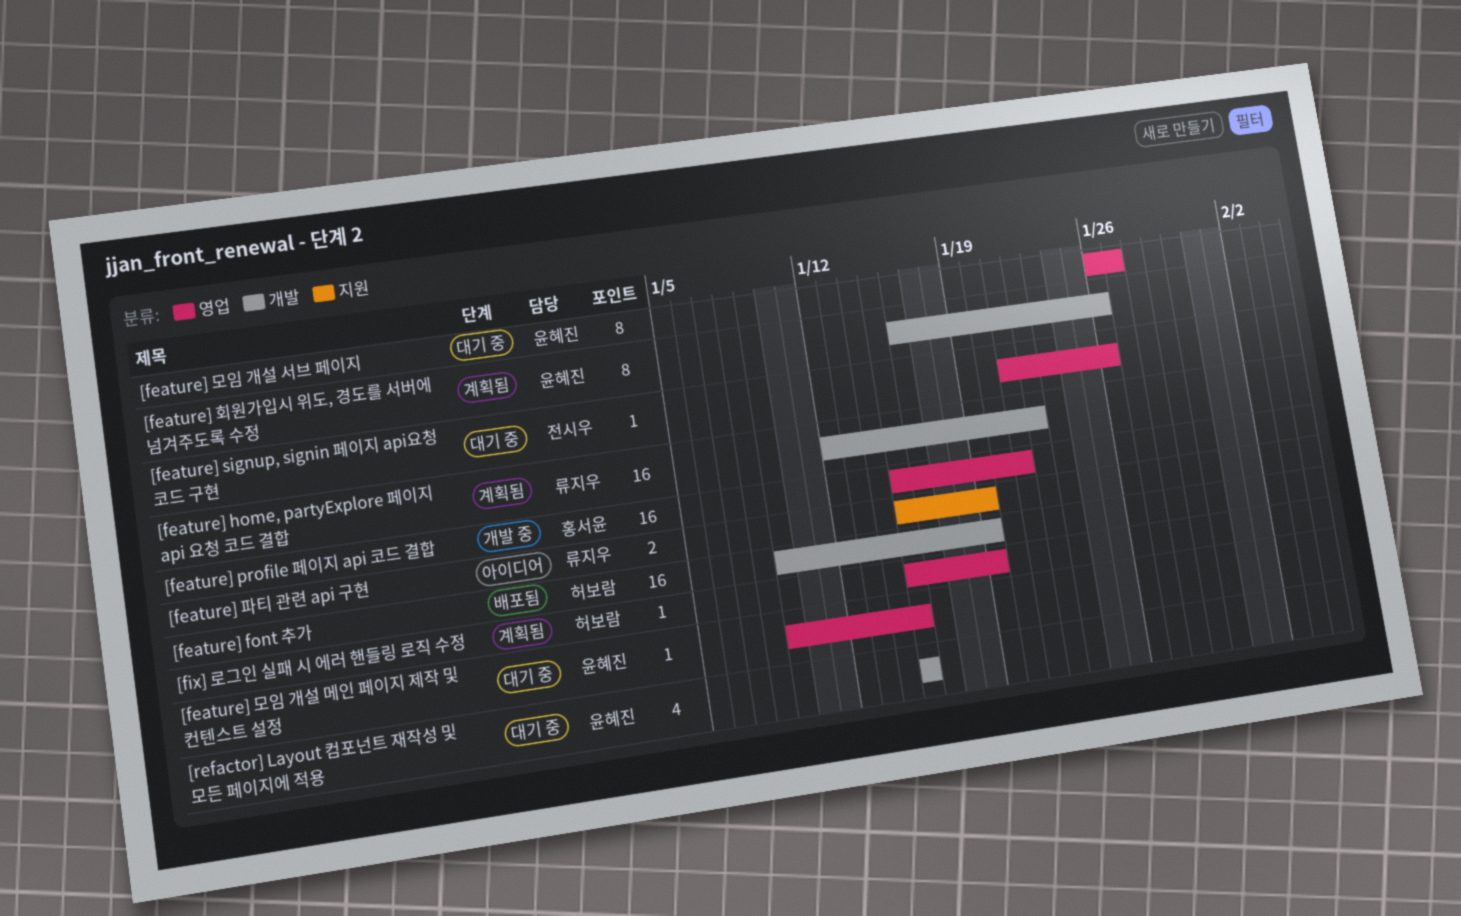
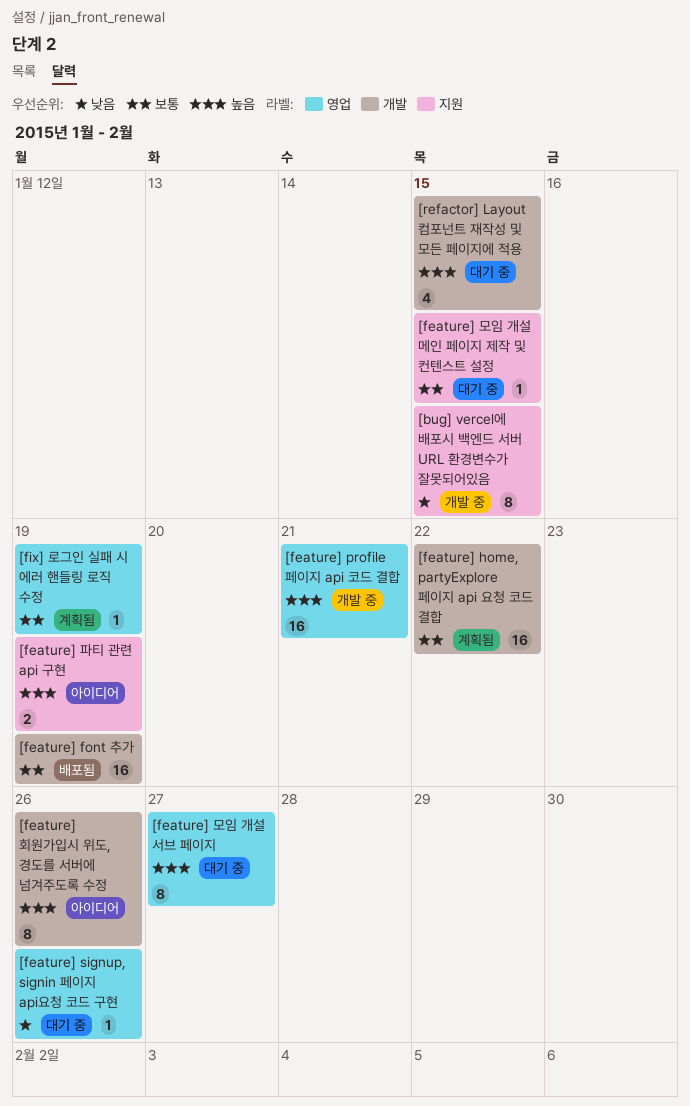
[bug] vercel에 배포시 백엔드 서버 URL 환경변수가 잘못되어있음: none -> present
[feature] 모임 개설 메인 페이지 제작 및 컨텐스트 설정, label: 영업 -> 지원
[feature] 회원가입시 위도, 경도를 서버에 넘겨주도록 수정, status: 계획됨 -> 아이디어

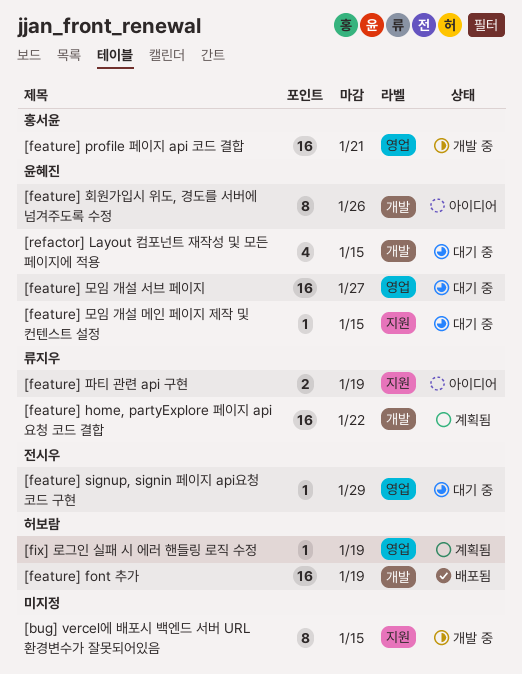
[feature] signup, signin 페이지 api요청 코드 구현, due: Jan 26 -> Jan 29
[feature] 모임 개설 서브 페이지, estimate: 8 -> 16

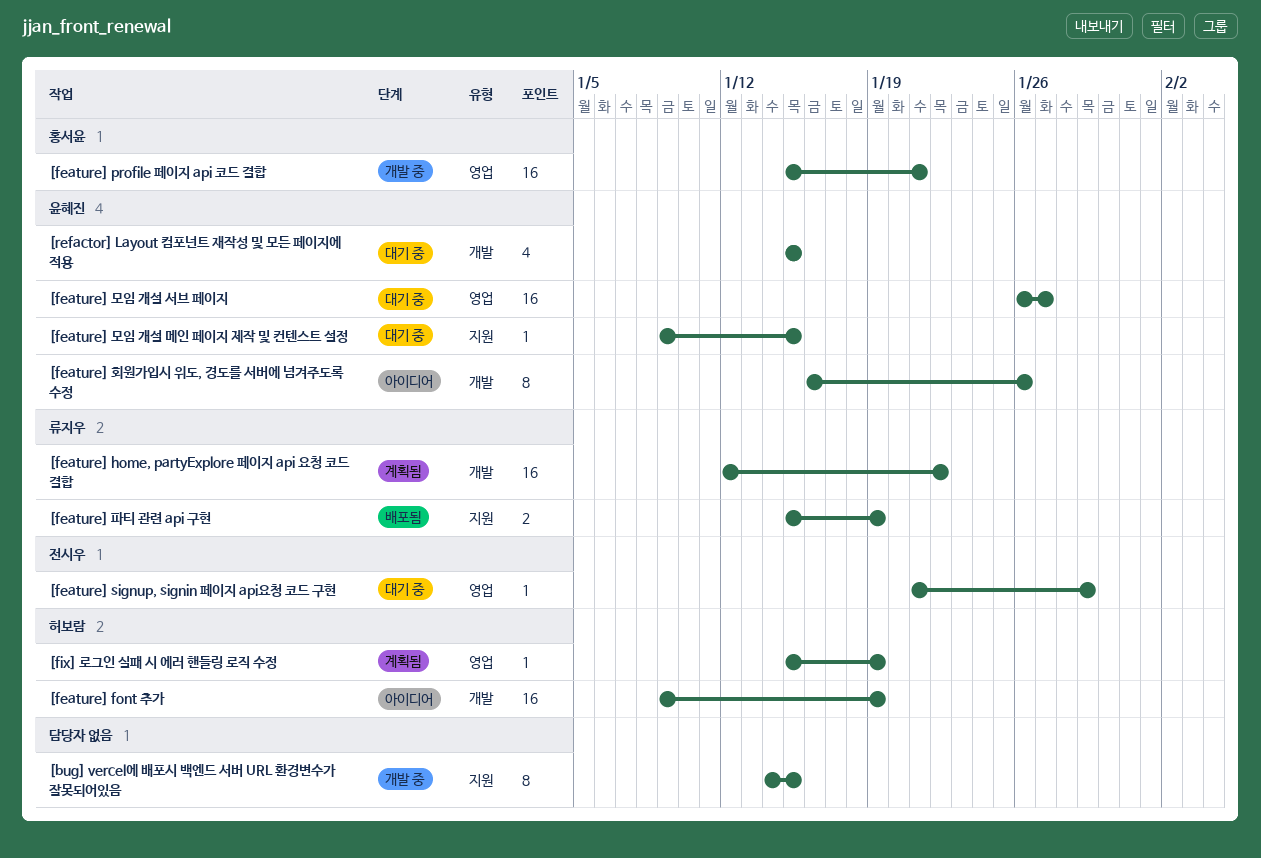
[feature] font 추가, status: 배포됨 -> 아이디어
[feature] 파티 관련 api 구현, status: 아이디어 -> 배포됨

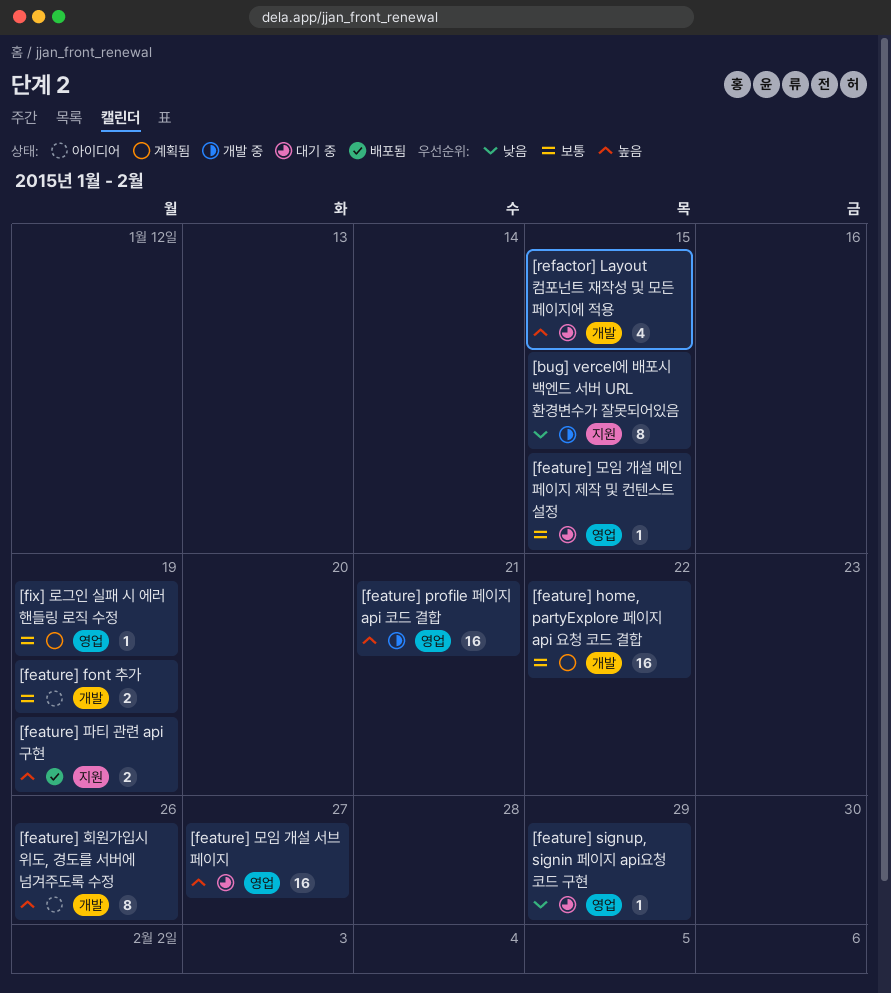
[feature] font 추가, estimate: 16 -> 2
[feature] 모임 개설 메인 페이지 제작 및 컨텐스트 설정, label: 지원 -> 영업

